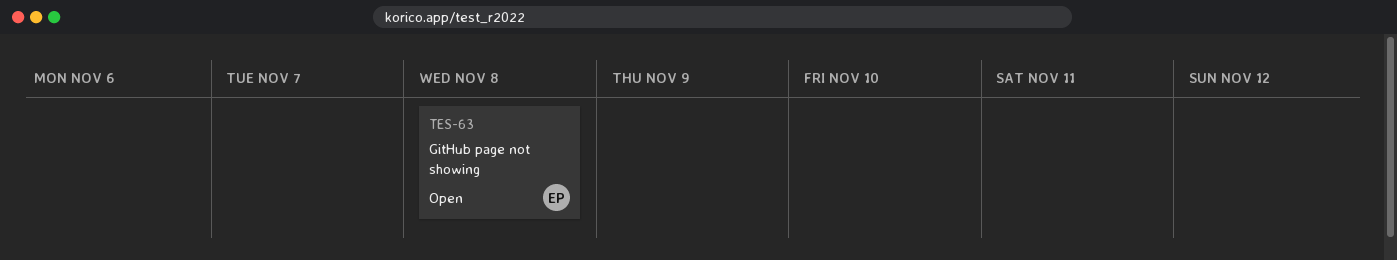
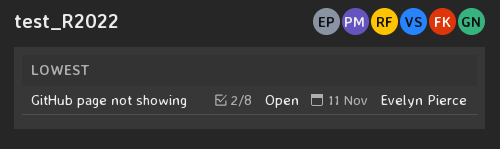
GitHub page not showing, due: Nov 8 -> Nov 11

